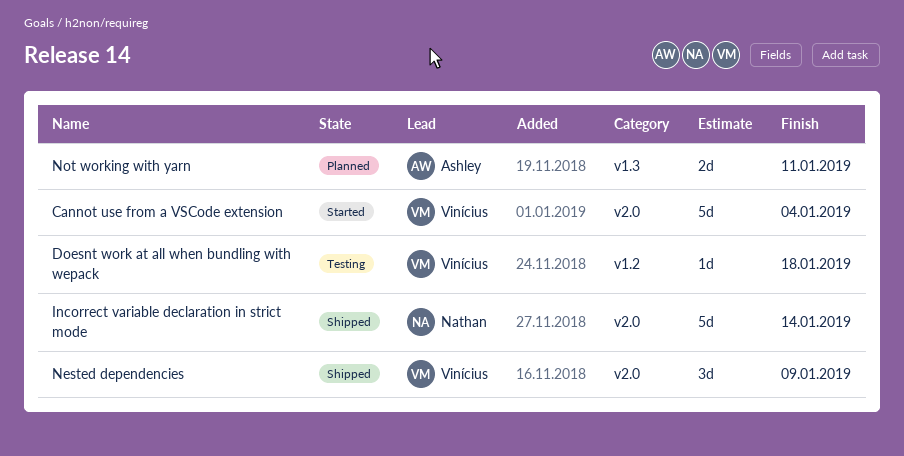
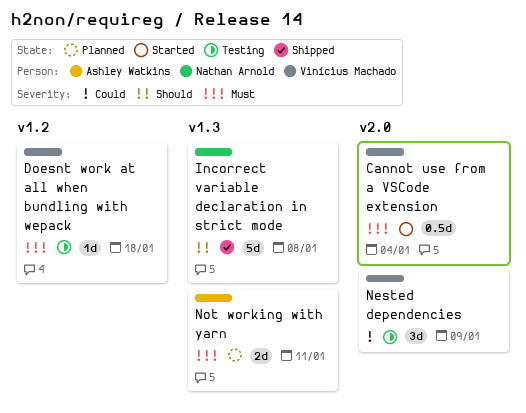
Cannot use from a VSCode extension, estimate: 5d -> 0.5d
Incorrect variable declaration in strict mode, label: v2.0 -> v1.3
Incorrect variable declaration in strict mode, due: Jan 14 -> Jan 8
Nested dependencies, status: Shipped -> Testing

